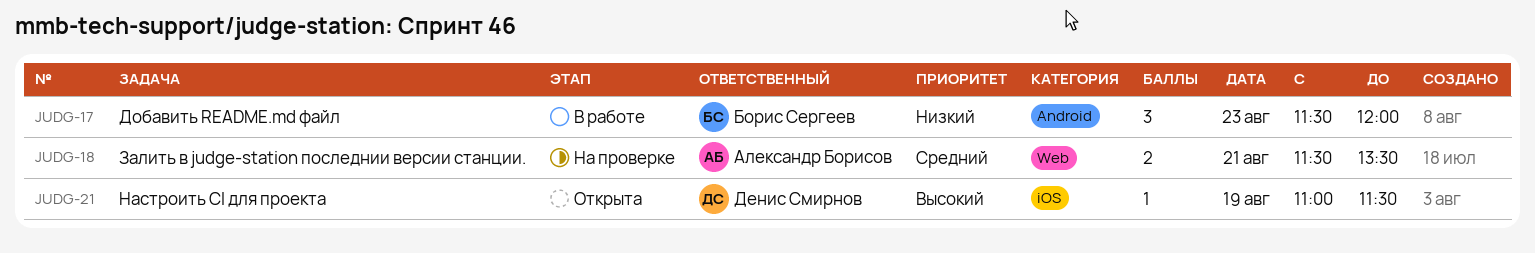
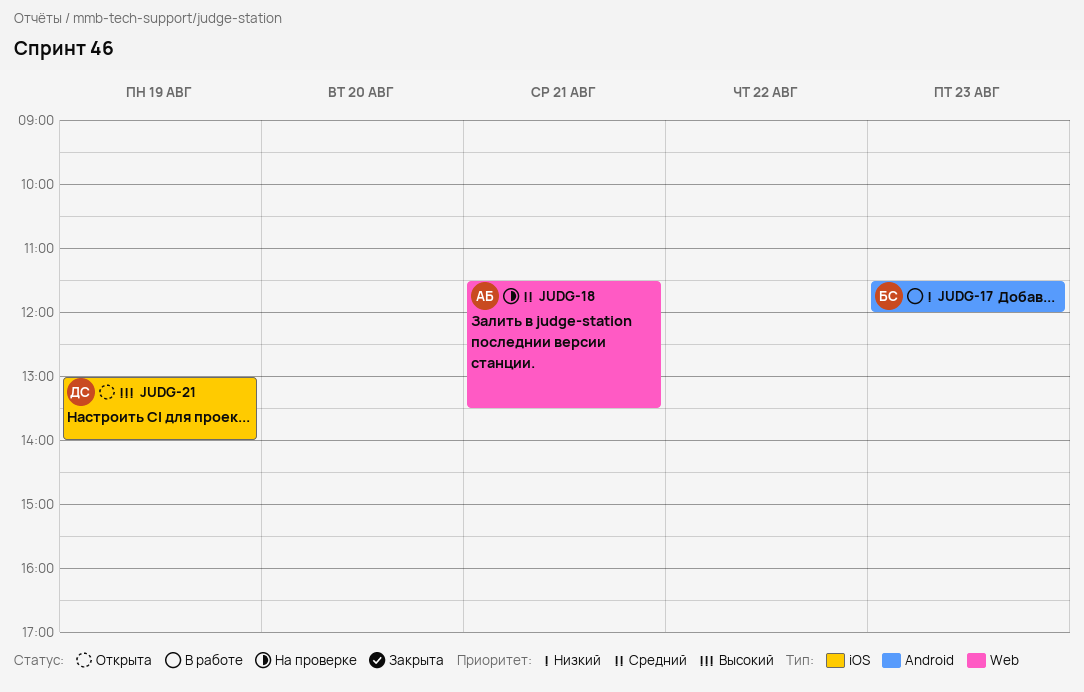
JUDG-21, begins: 11:00 -> 13:00
JUDG-21, ends: 11:30 -> 14:00

